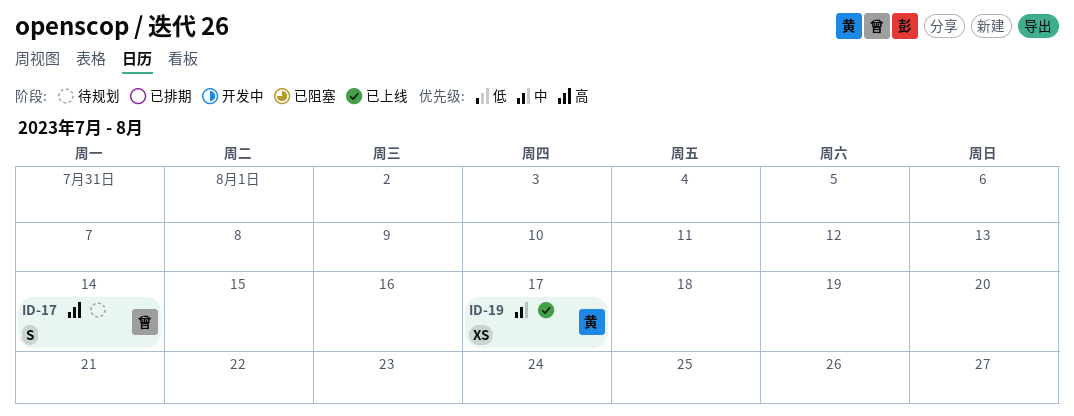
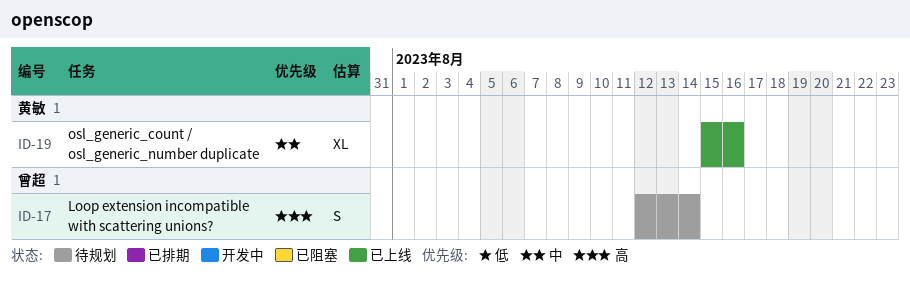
ID-19, estimate: XS -> XL
ID-19, due: Aug 17 -> Aug 16

